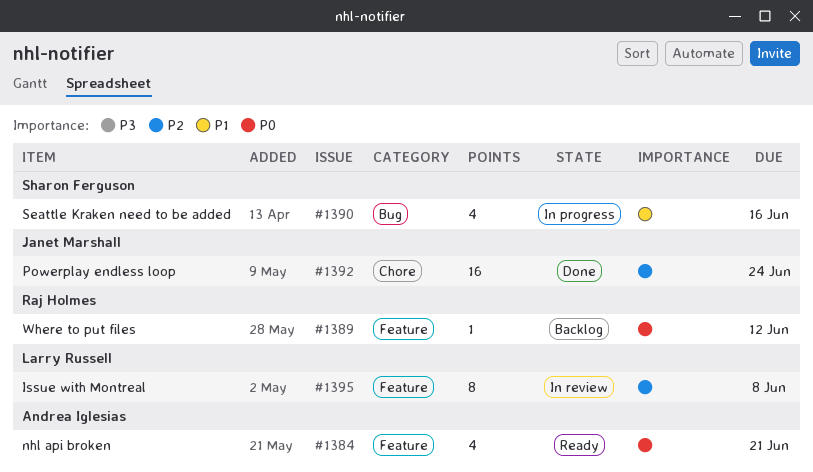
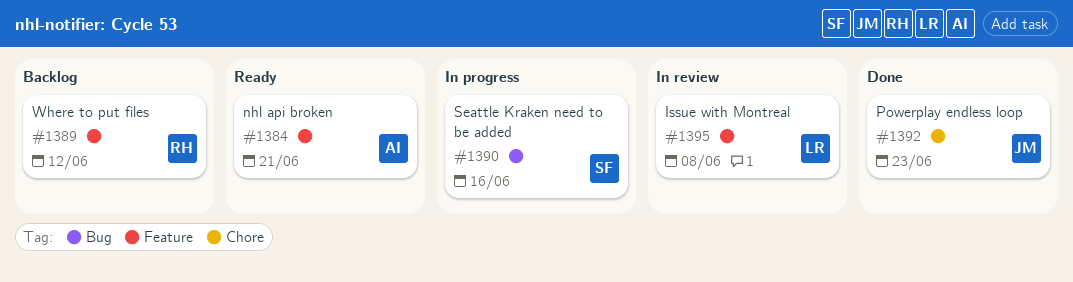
#1392, due: Jun 24 -> Jun 23

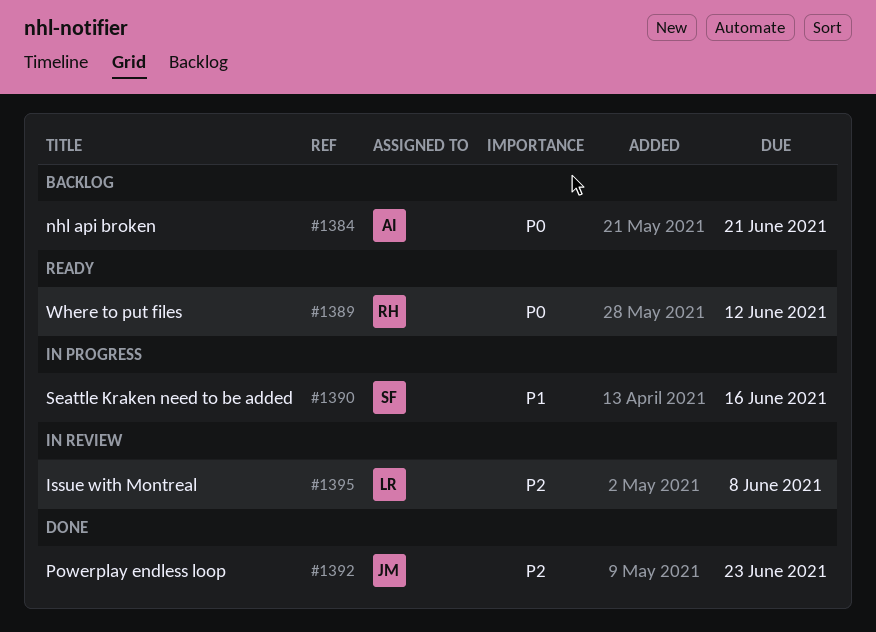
#1384, status: Ready -> Backlog
#1389, status: Backlog -> Ready

